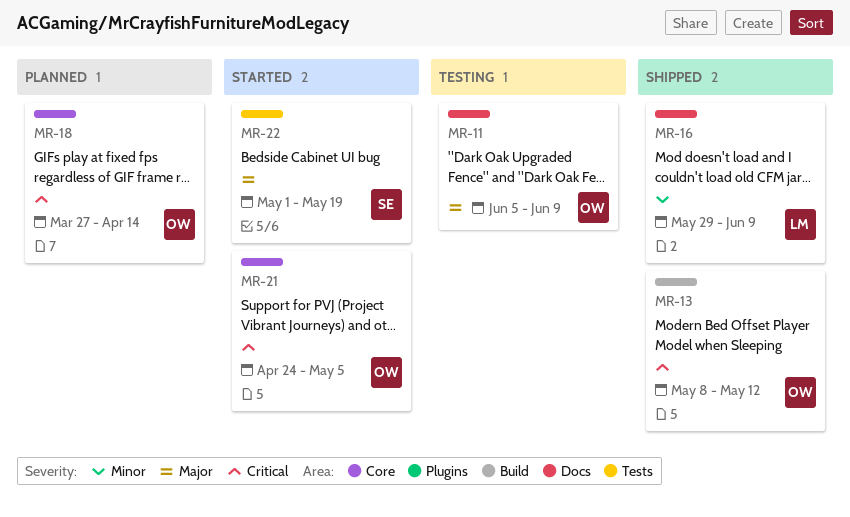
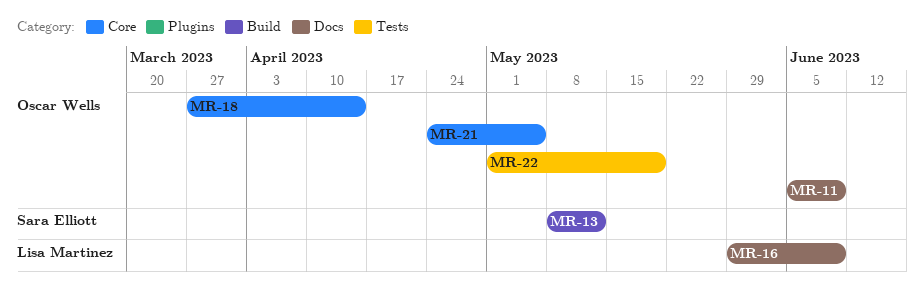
MR-13, owner: Oscar Wells -> Sara Elliott
MR-22, owner: Sara Elliott -> Oscar Wells

